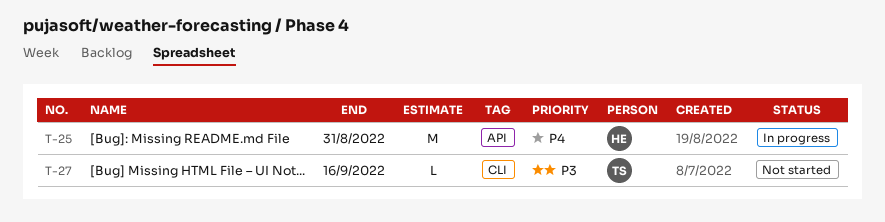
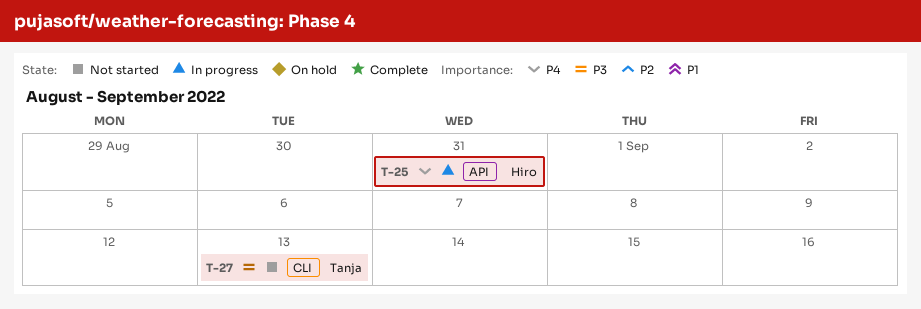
T-27, due: Sep 16 -> Sep 13

